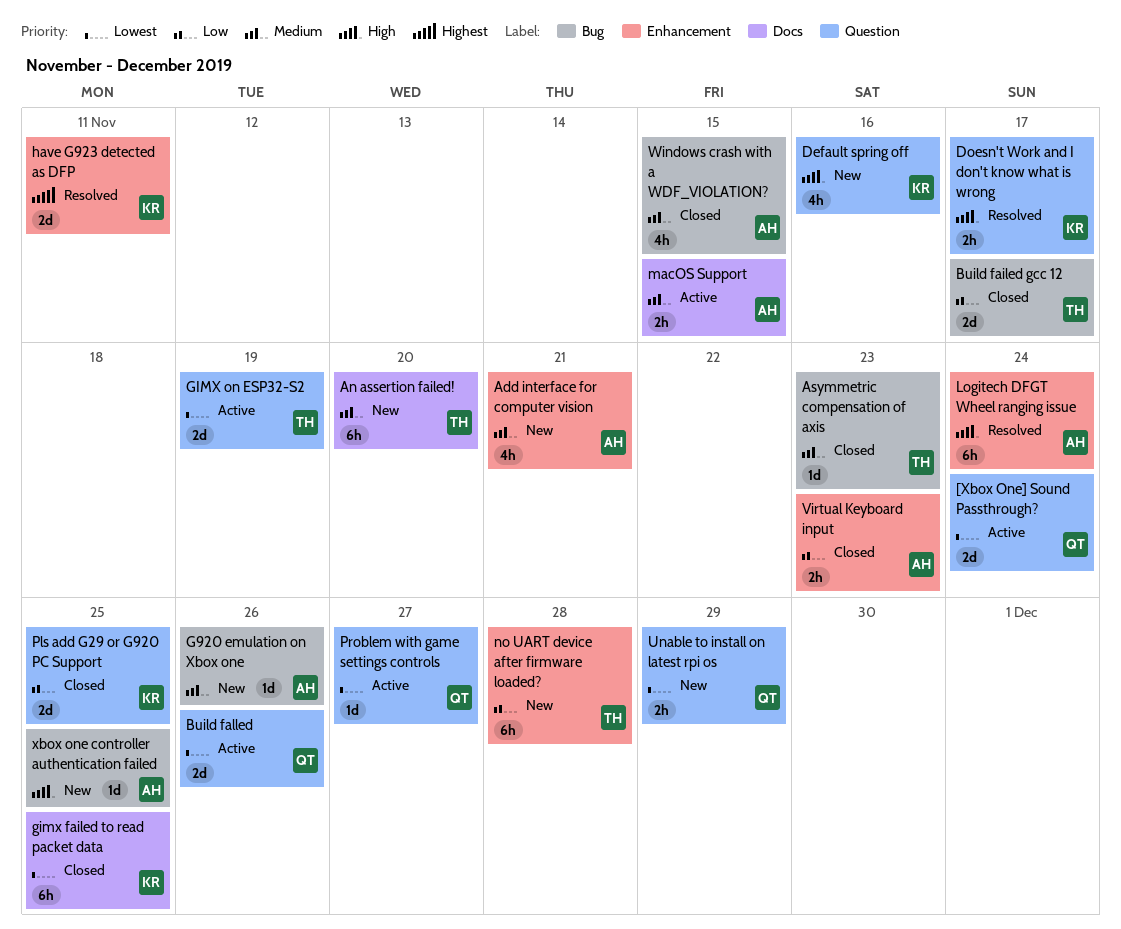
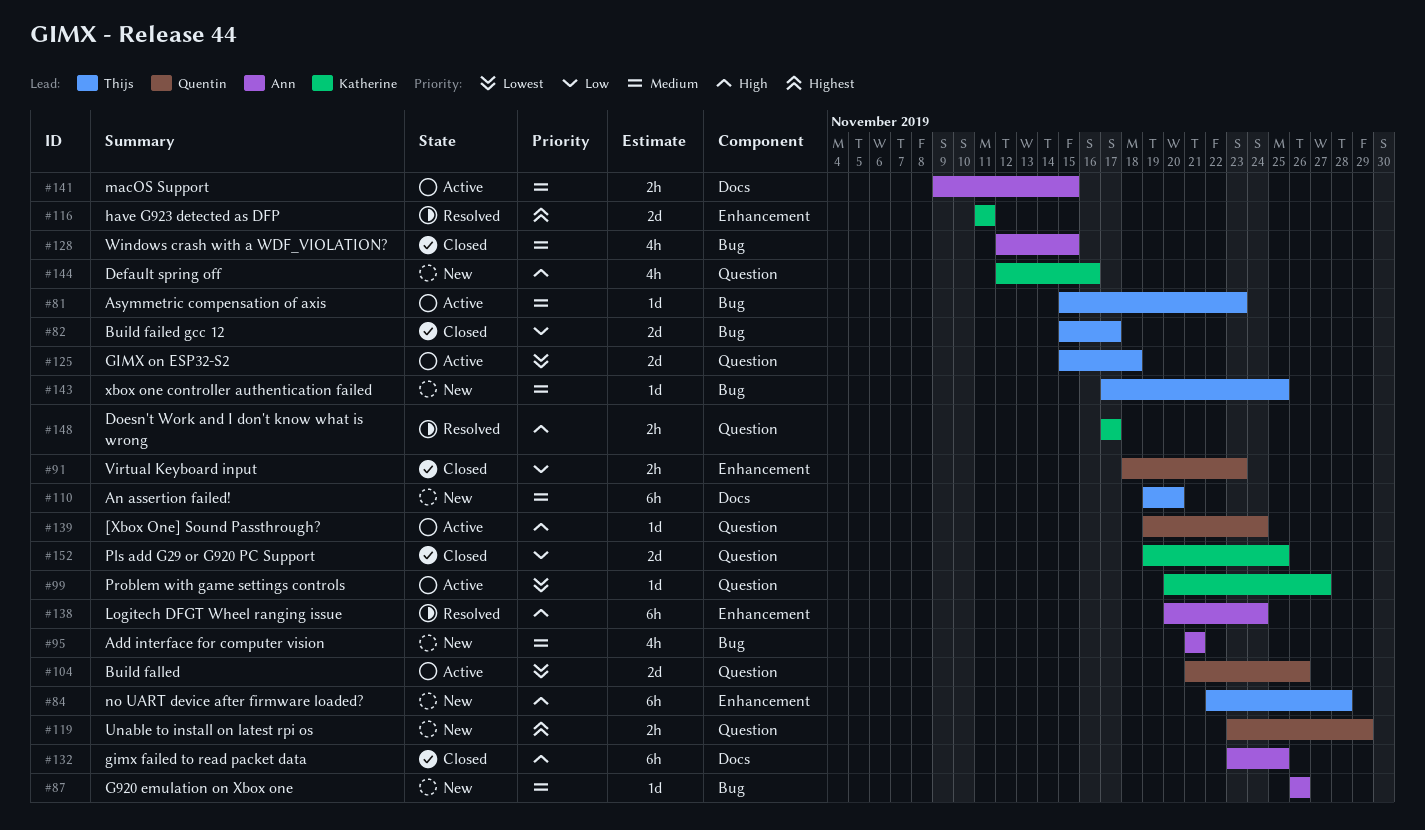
[Xbox One] Sound Passthrough?, priority: Lowest -> High
[Xbox One] Sound Passthrough?, estimate: 2d -> 1d
Add interface for computer vision, label: Enhancement -> Bug
Asymmetric compensation of axis, status: Closed -> Active
gimx failed to read packet data, owner: Katherine -> Ann
gimx failed to read packet data, priority: Lowest -> High
GIMX on ESP32-S2, due: Nov 19 -> Nov 18
no UART device after firmware loaded?, priority: Low -> High
Problem with game settings controls, owner: Quentin -> Katherine
Unable to install on latest rpi os, priority: Lowest -> Highest
Virtual Keyboard input, owner: Ann -> Quentin
xbox one controller authentication failed, owner: Ann -> Thijs
xbox one controller authentication failed, priority: High -> Medium

